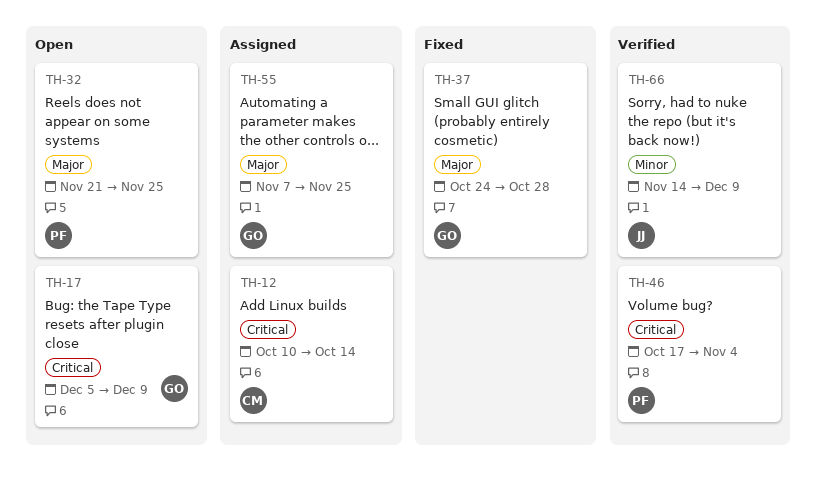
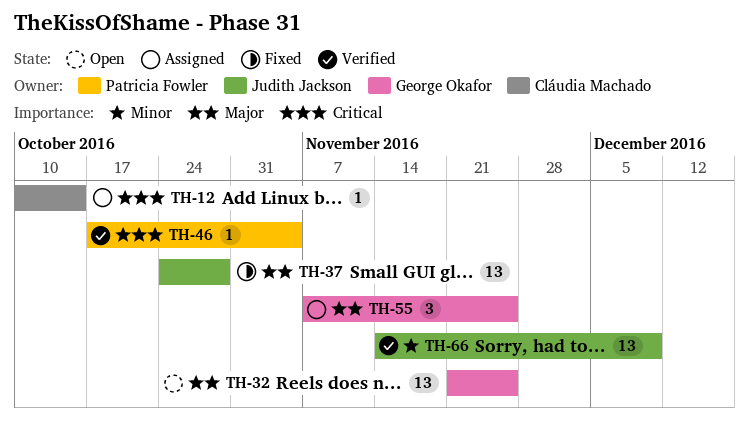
TH-17: present -> none
TH-32, owner: Patricia Fowler -> George Okafor
TH-37, owner: George Okafor -> Judith Jackson

